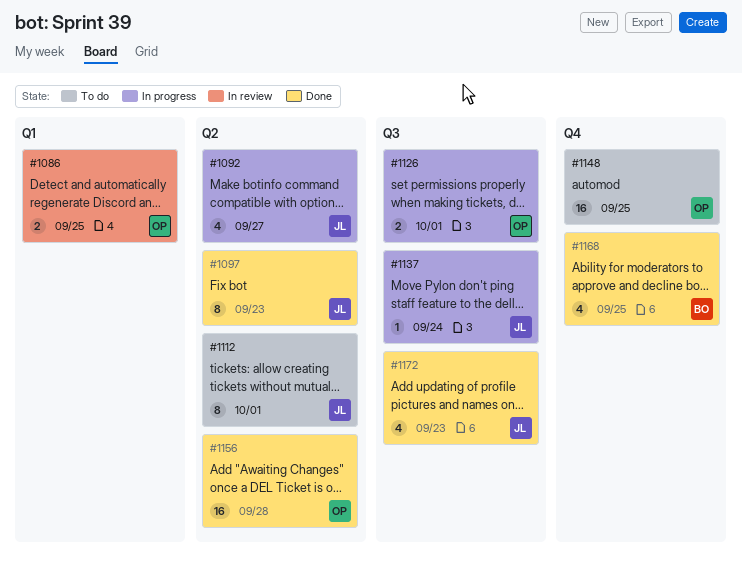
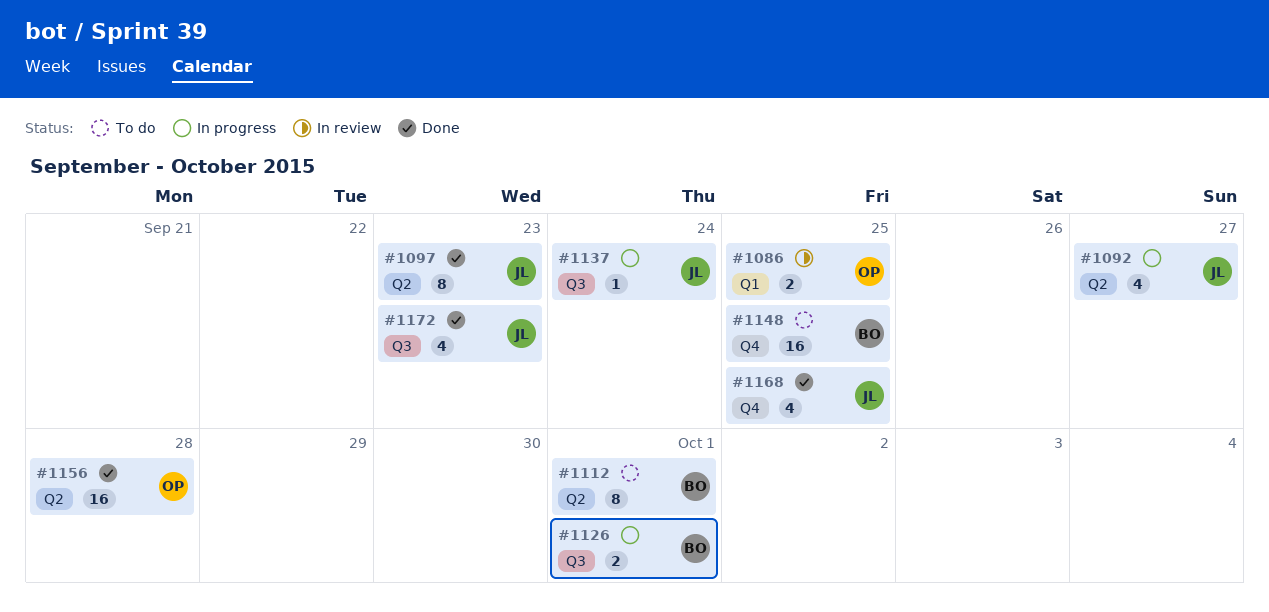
#1112, owner: JL -> BO
#1126, owner: OP -> BO
#1148, owner: OP -> BO
#1168, owner: BO -> JL

